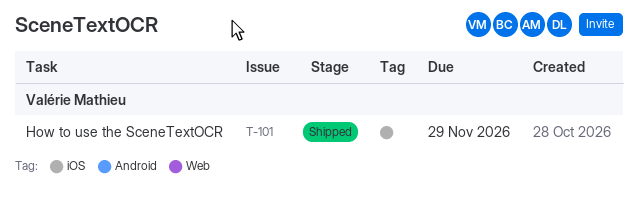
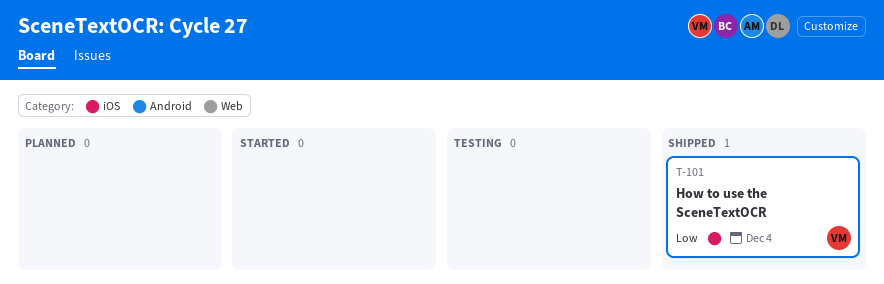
T-101, due: Nov 29 -> Dec 4

